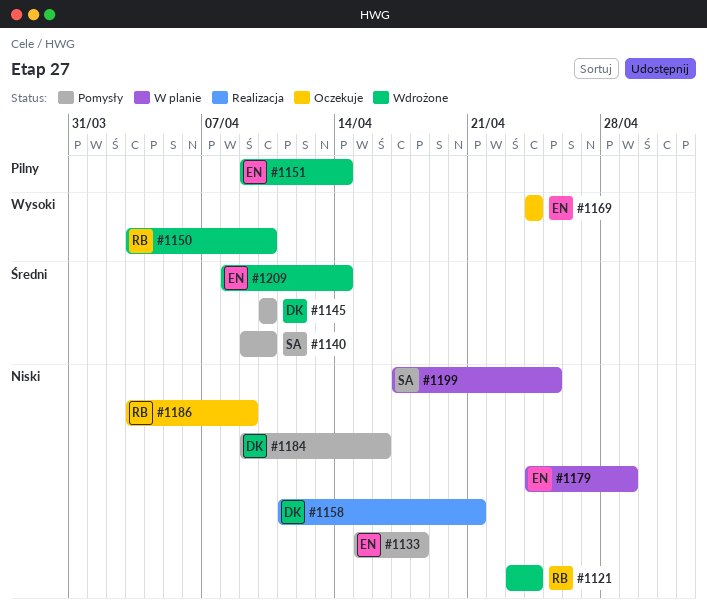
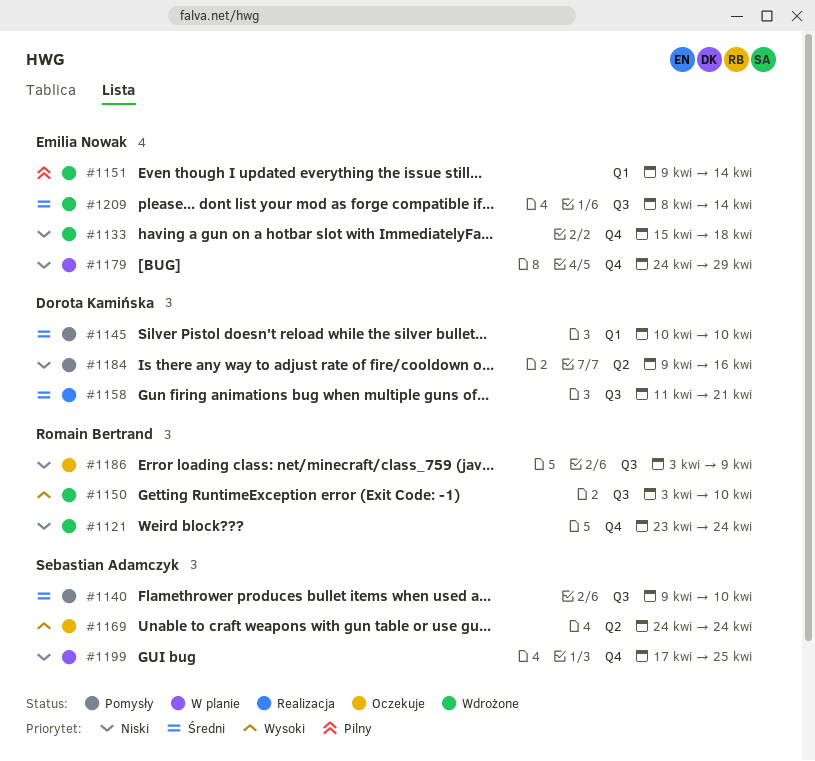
#1133, status: Pomysły -> Wdrożone
#1158, priority: Niski -> Średni
#1169, owner: Emilia Nowak -> Sebastian Adamczyk

